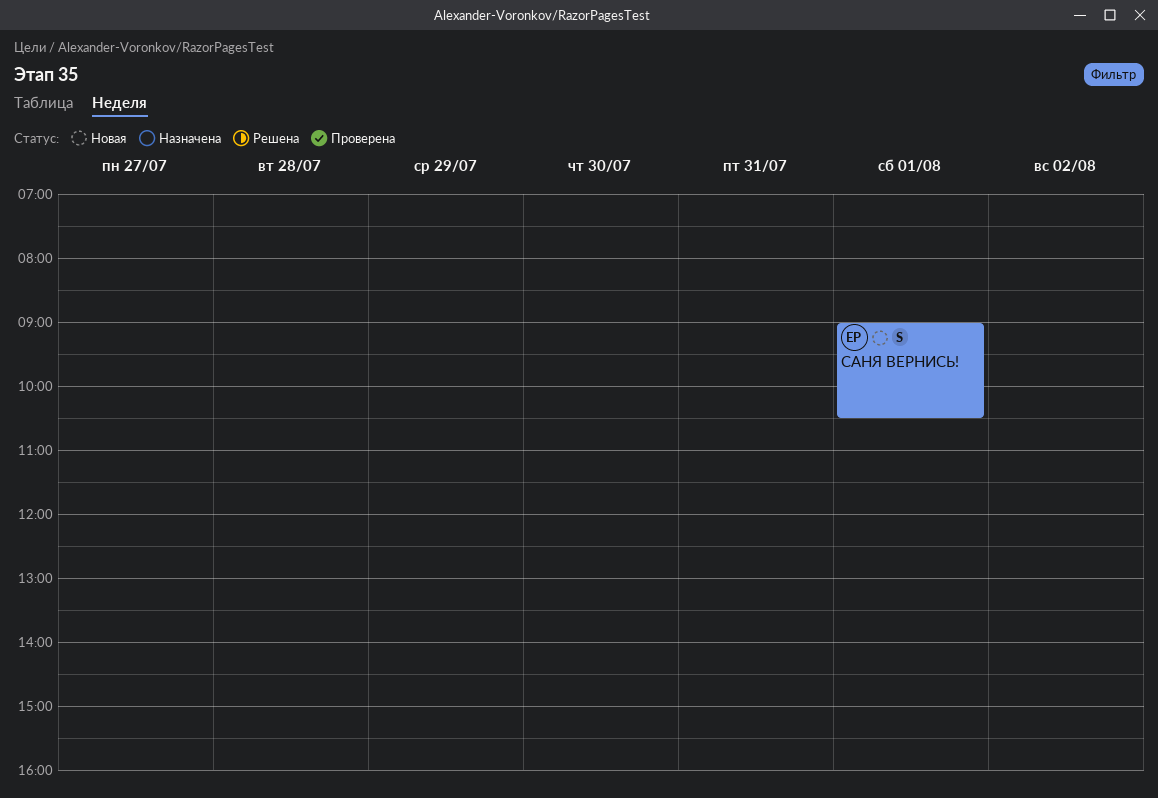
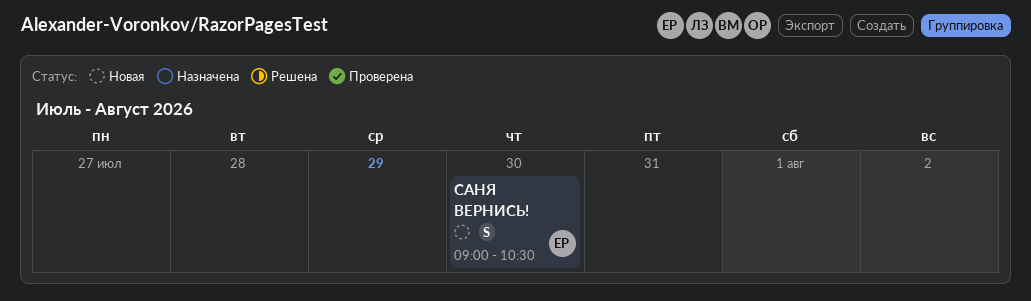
САНЯ ВЕРНИСЬ!, day: Aug 1 -> Jul 30

